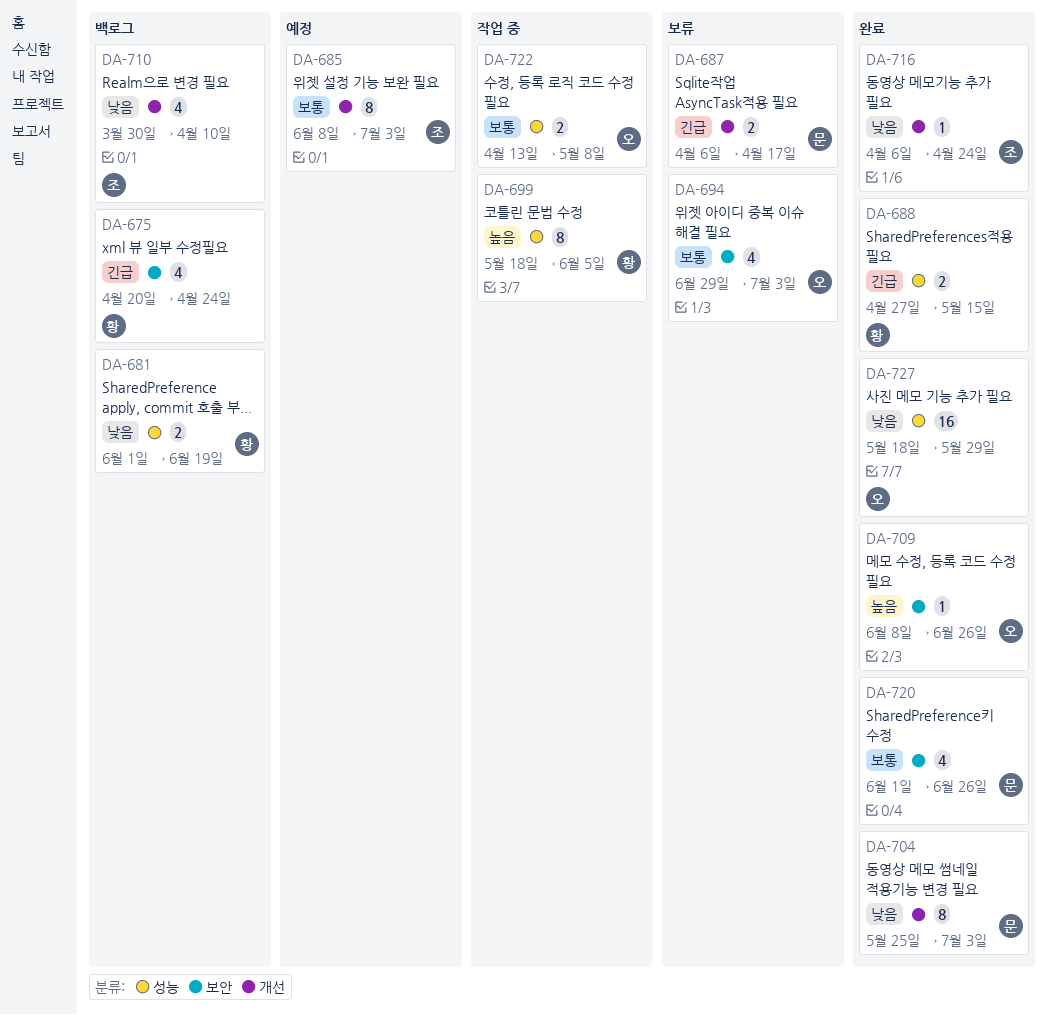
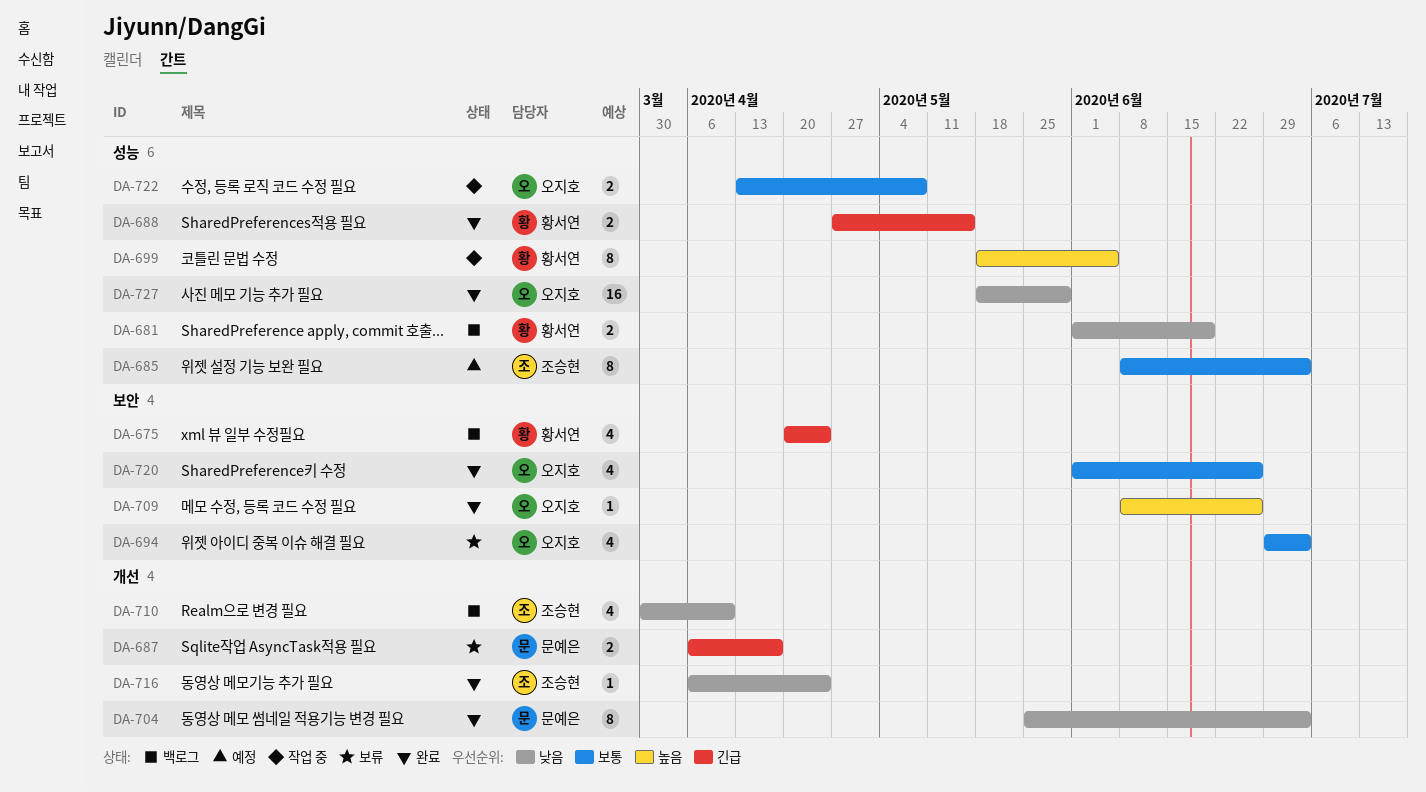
DA-685, label: 개선 -> 성능
DA-720, owner: 문예은 -> 오지호

